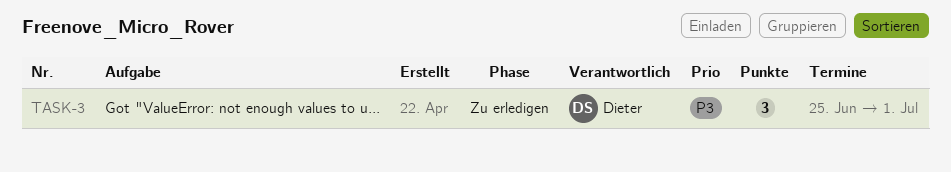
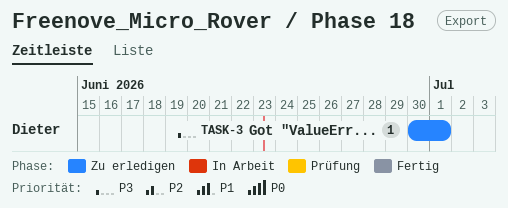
TASK-3, estimate: 3 -> 1
TASK-3, start: Jun 25 -> Jun 30

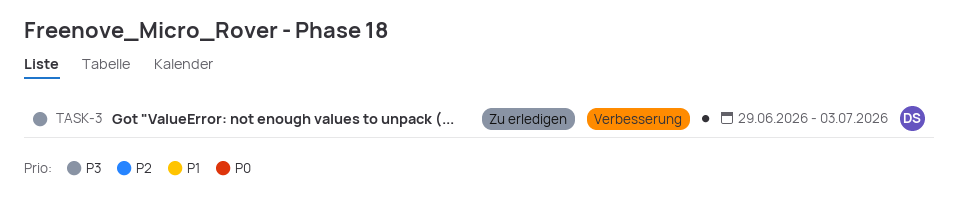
TASK-3, start: Jun 30 -> Jun 29
TASK-3, due: Jul 1 -> Jul 3

